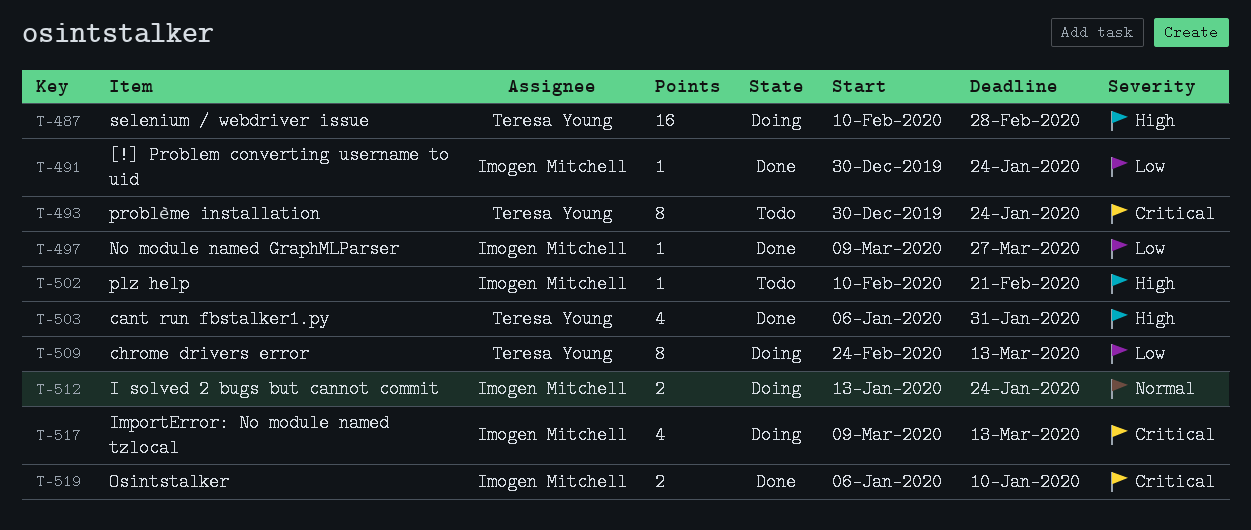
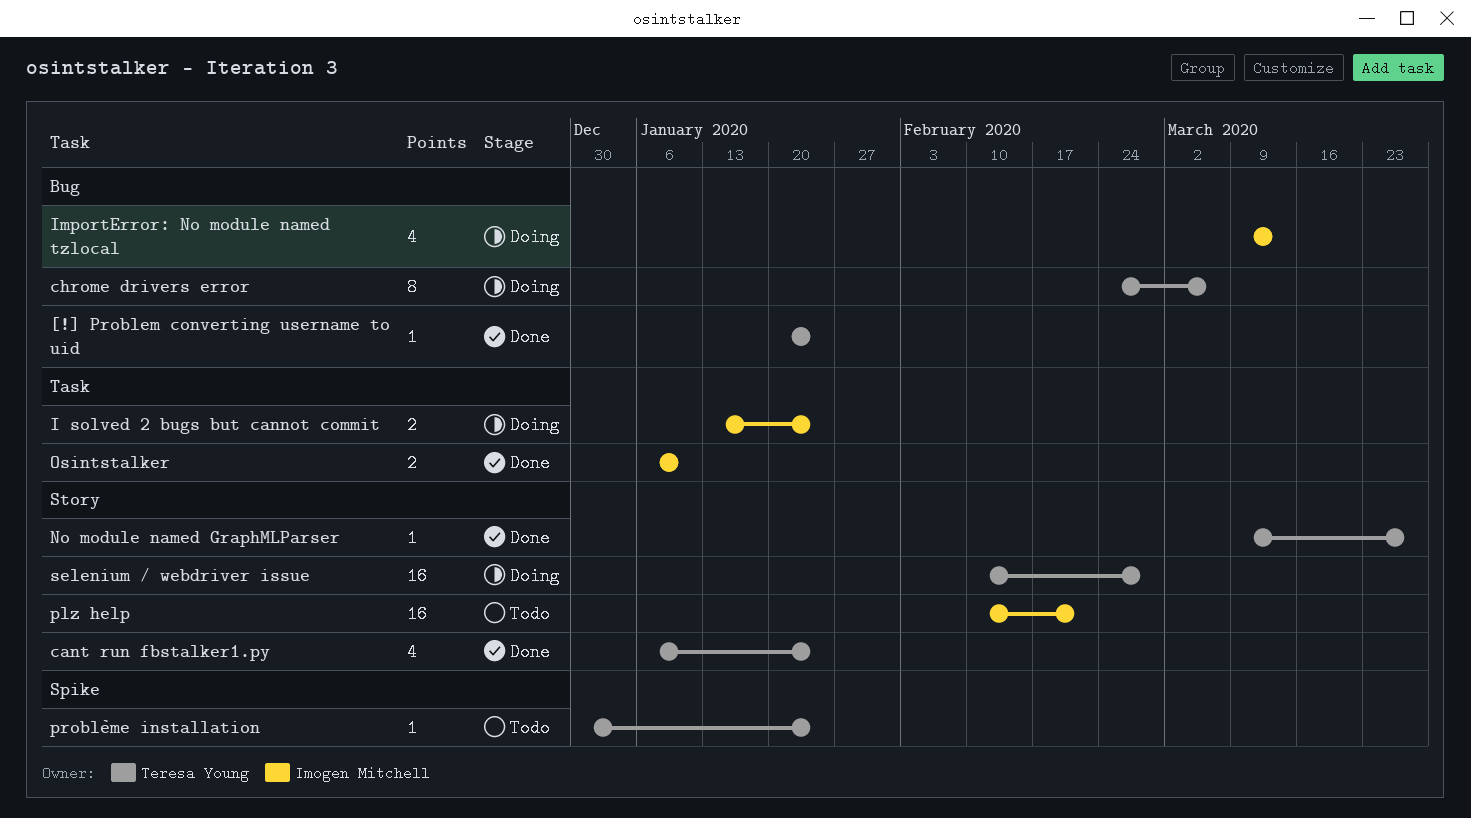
[!] Problem converting username to uid, owner: Imogen Mitchell -> Teresa Young
[!] Problem converting username to uid, start: Dec 30 -> Jan 20
cant run fbstalker1.py, due: Jan 31 -> Jan 24
chrome drivers error, due: Mar 13 -> Mar 6
No module named GraphMLParser, owner: Imogen Mitchell -> Teresa Young
plz help, estimate: 1 -> 16
problème installation, estimate: 8 -> 1

